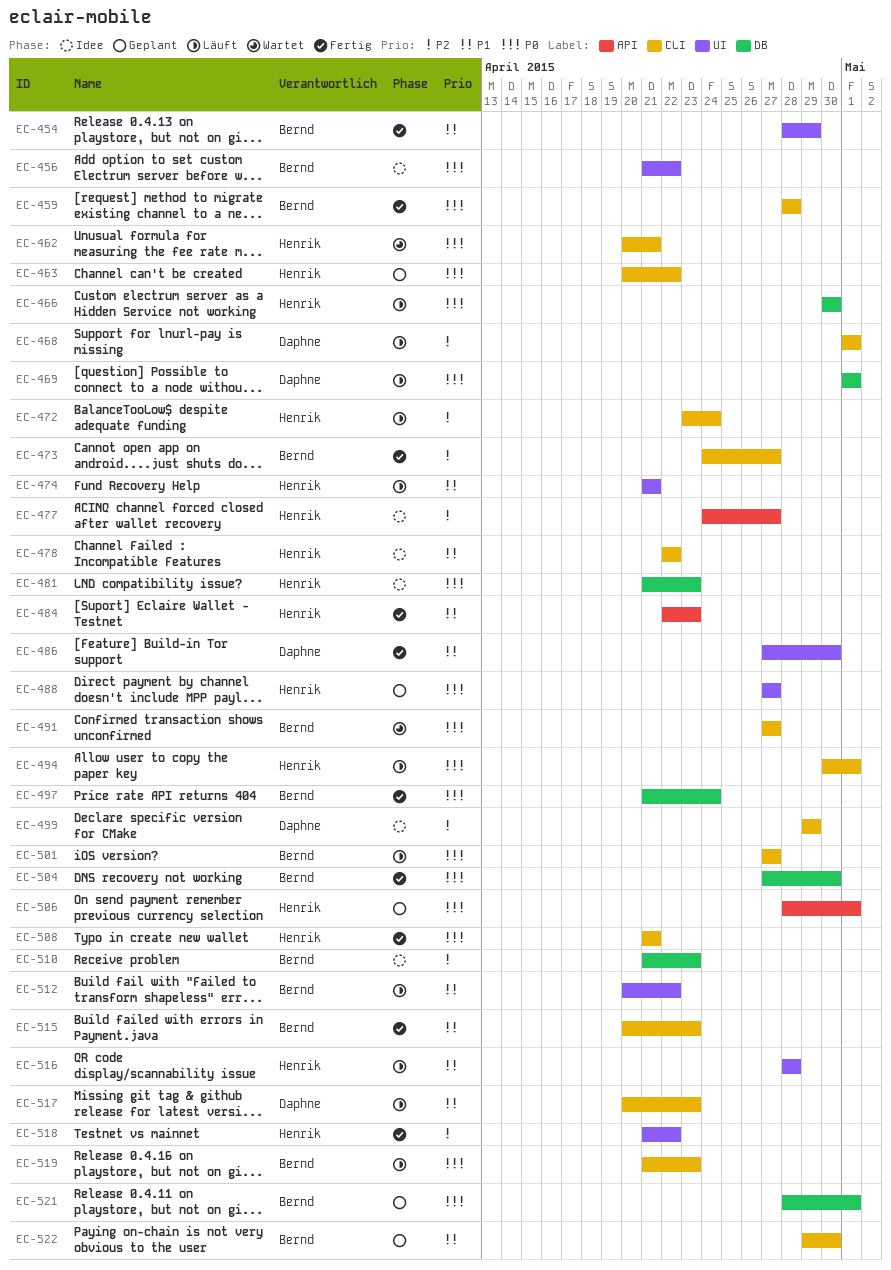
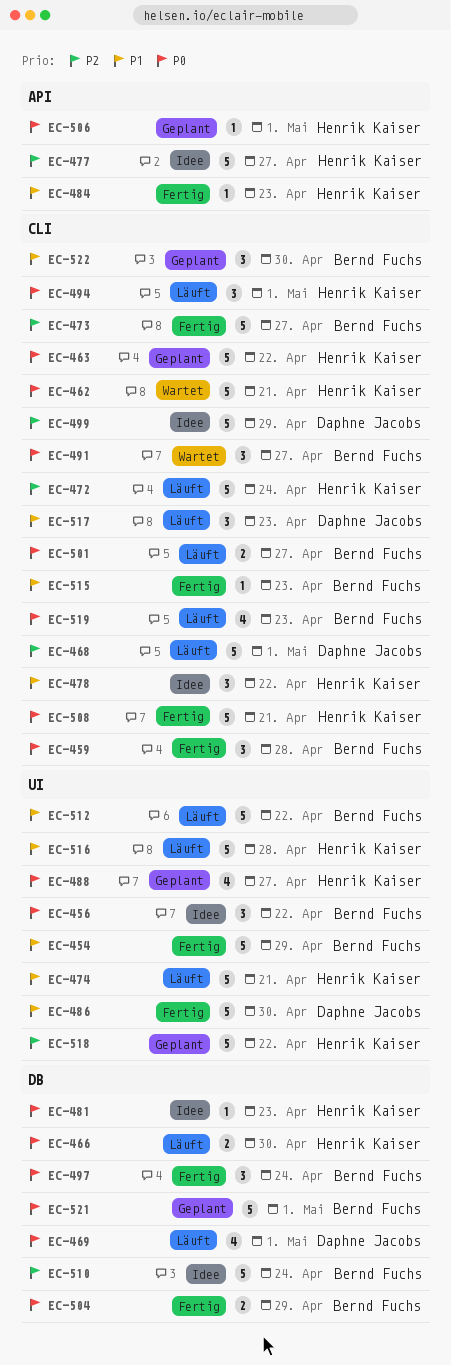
EC-504, due: Apr 30 -> Apr 29
EC-510, due: Apr 23 -> Apr 24
EC-518, status: Fertig -> Geplant

